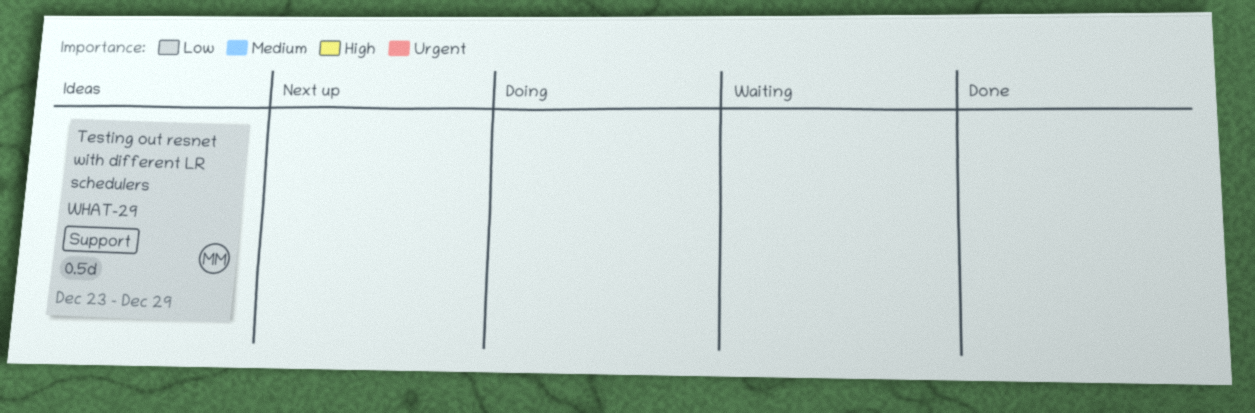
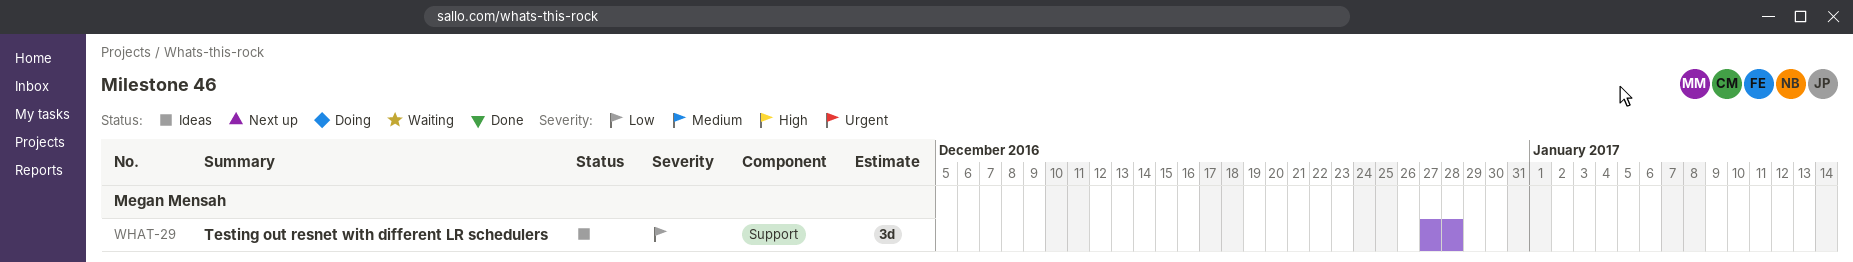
WHAT-29, estimate: 0.5d -> 3d
WHAT-29, start: Dec 23 -> Dec 27
WHAT-29, due: Dec 29 -> Dec 28

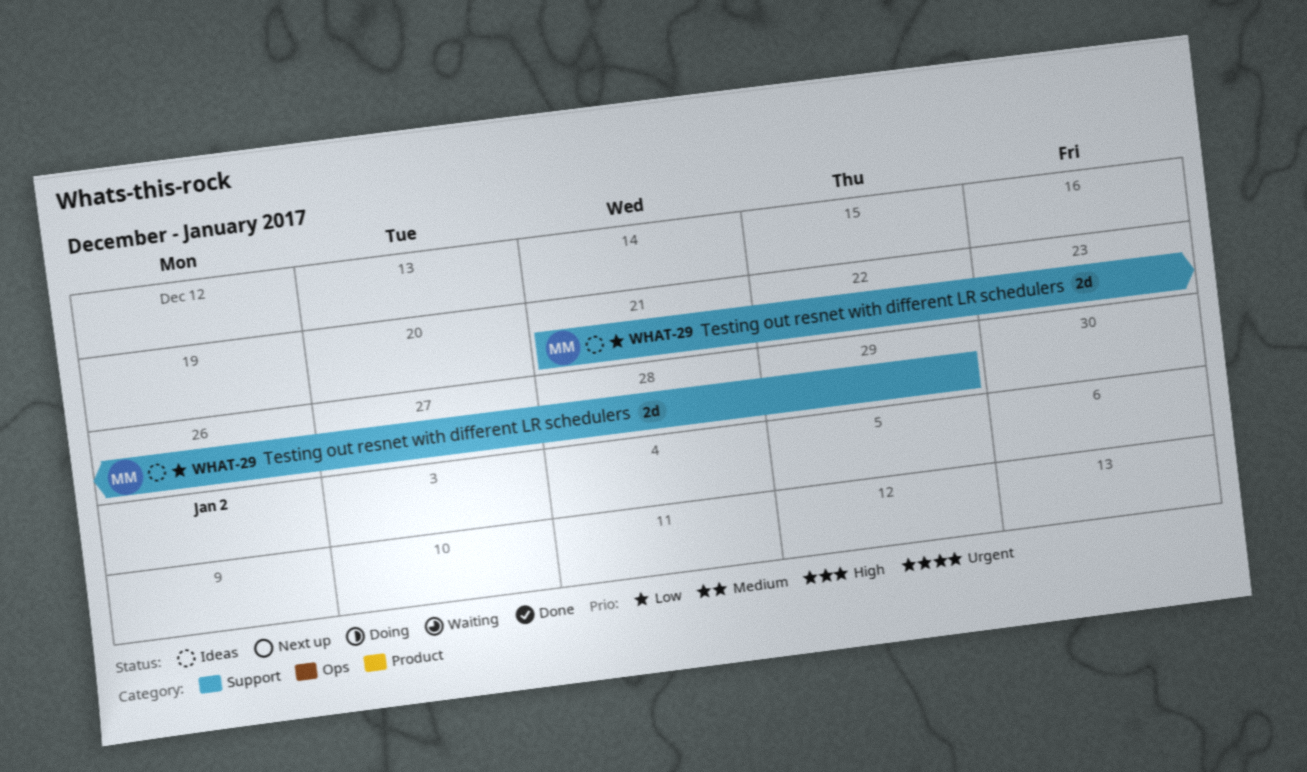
WHAT-29, estimate: 3d -> 2d
WHAT-29, start: Dec 27 -> Dec 21
WHAT-29, due: Dec 28 -> Dec 29

